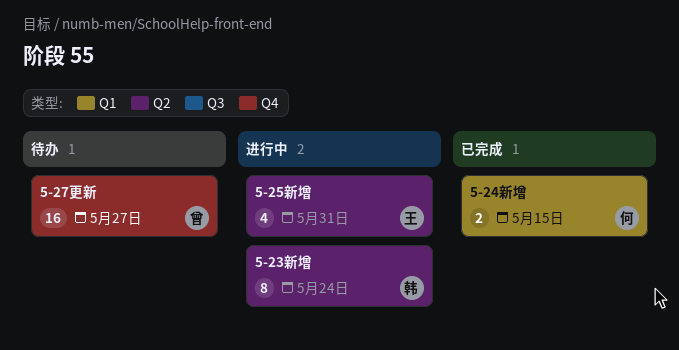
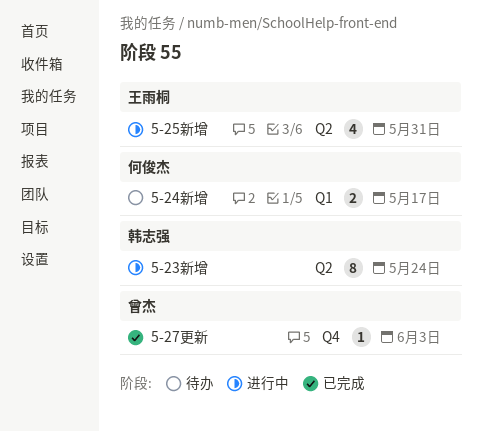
5-24新增, status: 已完成 -> 待办
5-24新增, due: May 15 -> May 17
5-27更新, status: 待办 -> 已完成
5-27更新, estimate: 16 -> 1
5-27更新, due: May 27 -> Jun 3

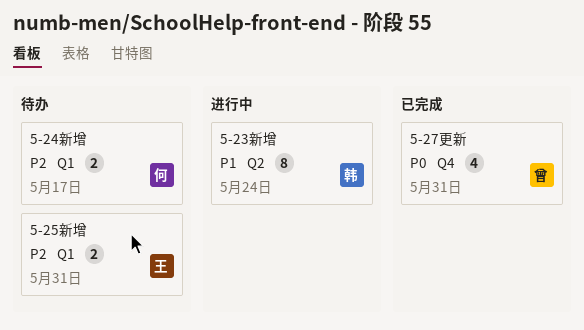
5-25新增, status: 进行中 -> 待办
5-25新增, label: Q2 -> Q1
5-25新增, estimate: 4 -> 2
5-27更新, estimate: 1 -> 4
5-27更新, due: Jun 3 -> May 31

